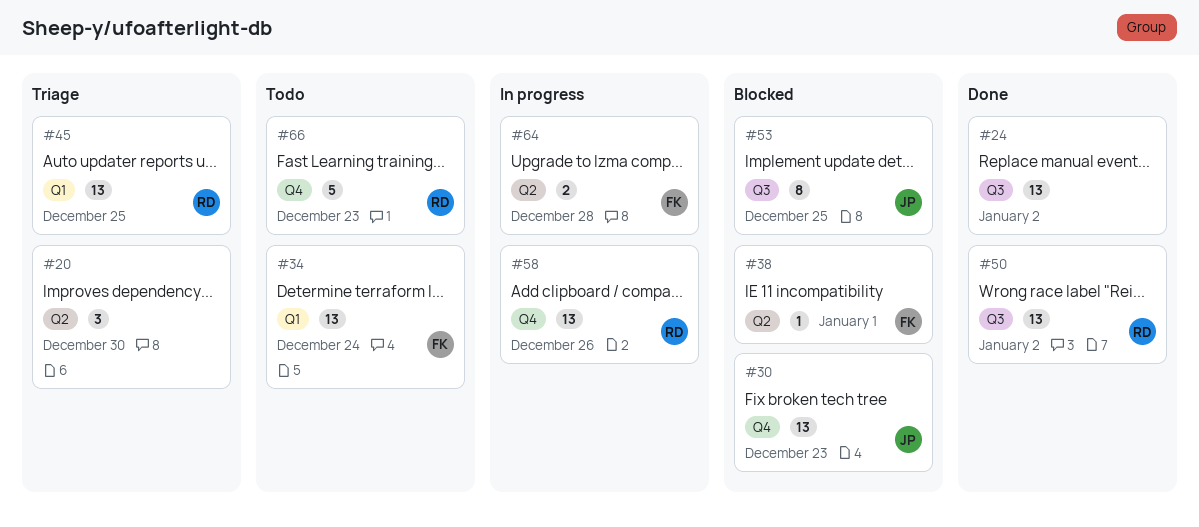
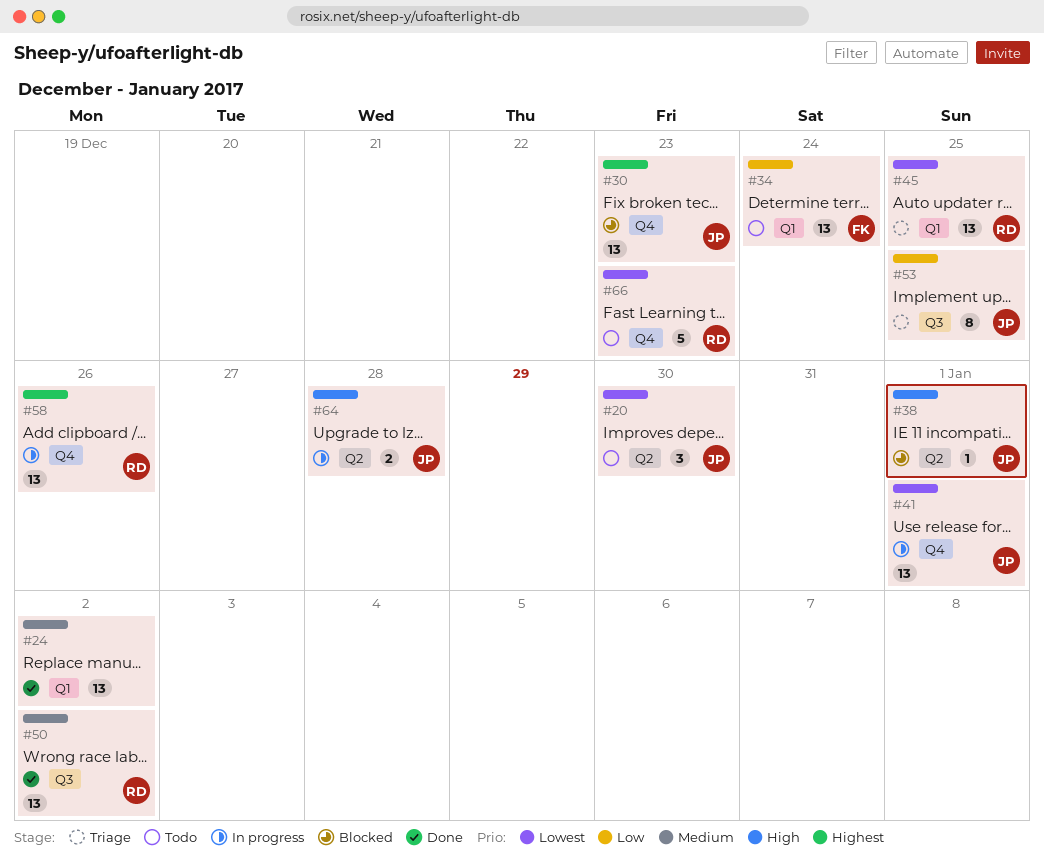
#20, status: Triage -> Todo
#20, owner: none -> JP
#24, label: Q3 -> Q1
#38, owner: FK -> JP
#41: none -> present
#53, status: Blocked -> Triage
#64, owner: FK -> JP

